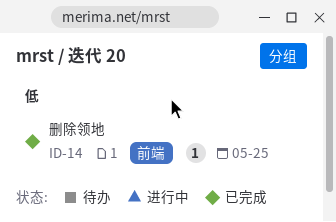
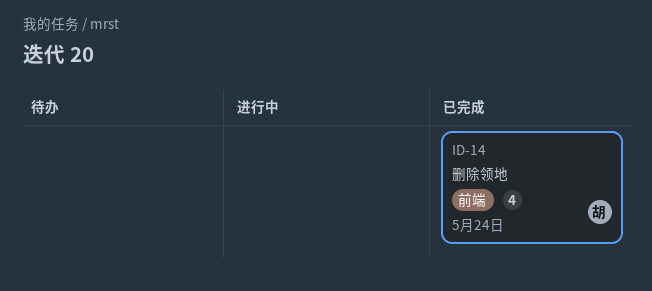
ID-14, estimate: 1 -> 4
ID-14, due: May 25 -> May 24

